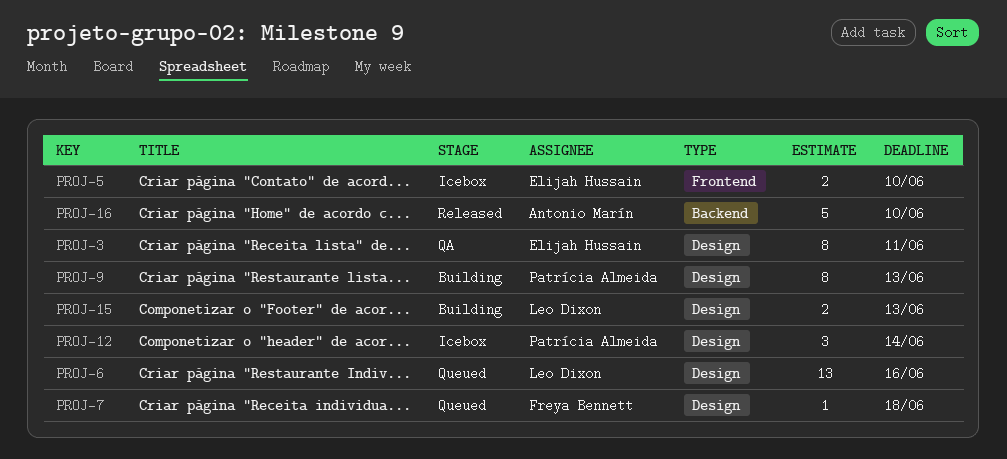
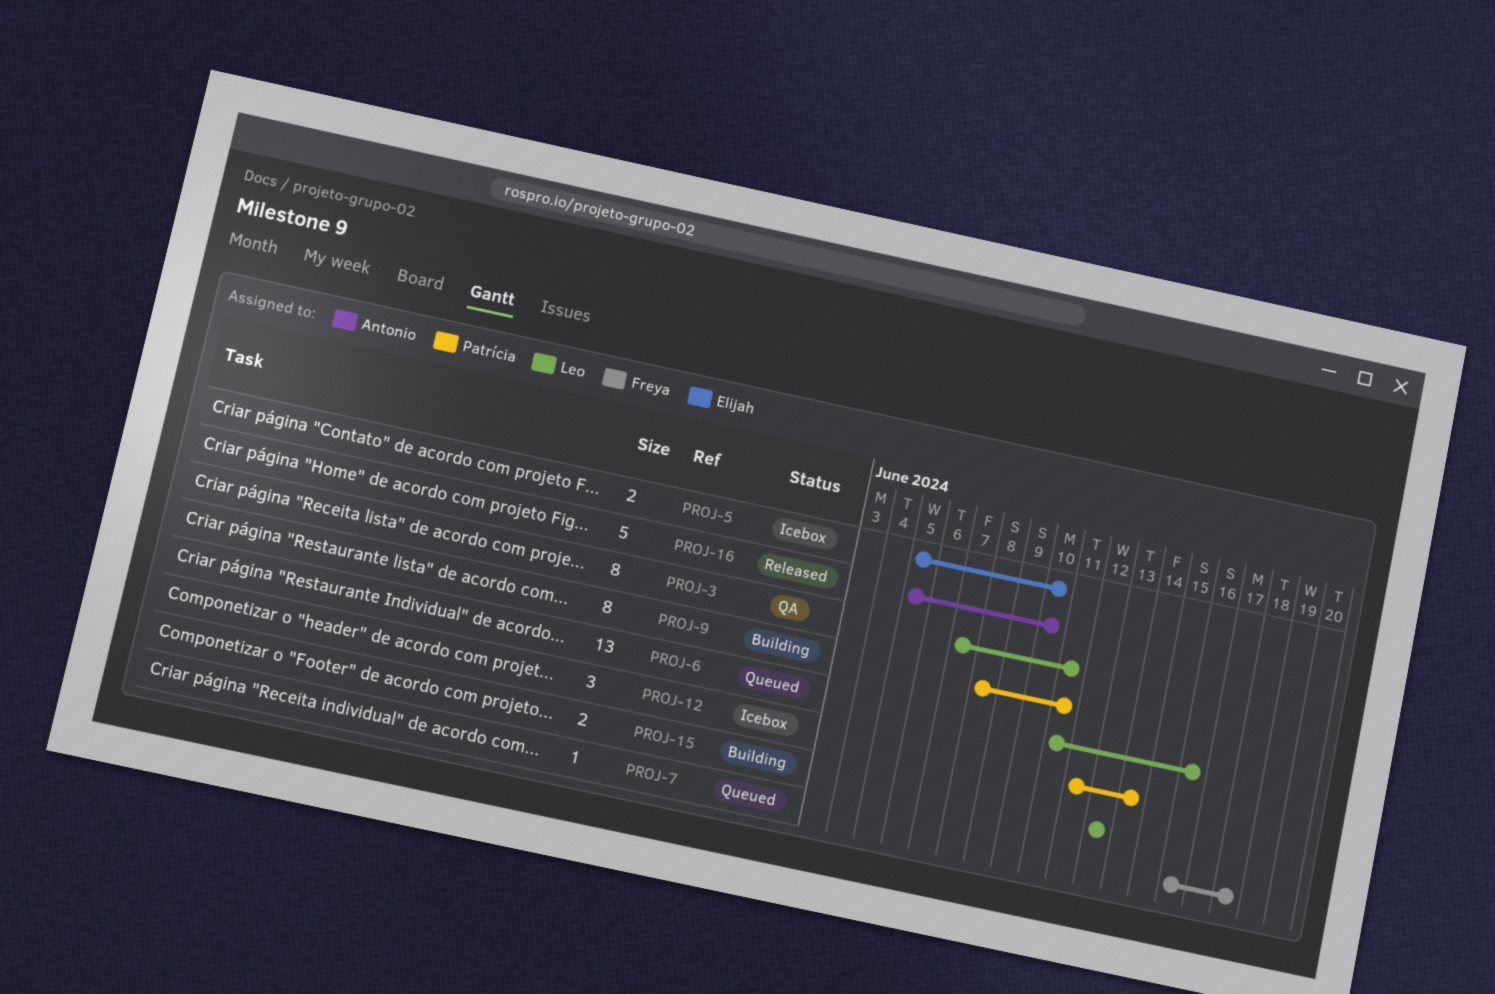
PROJ-3, owner: Elijah Hussain -> Leo Dixon
PROJ-9, due: Jun 13 -> Jun 11

